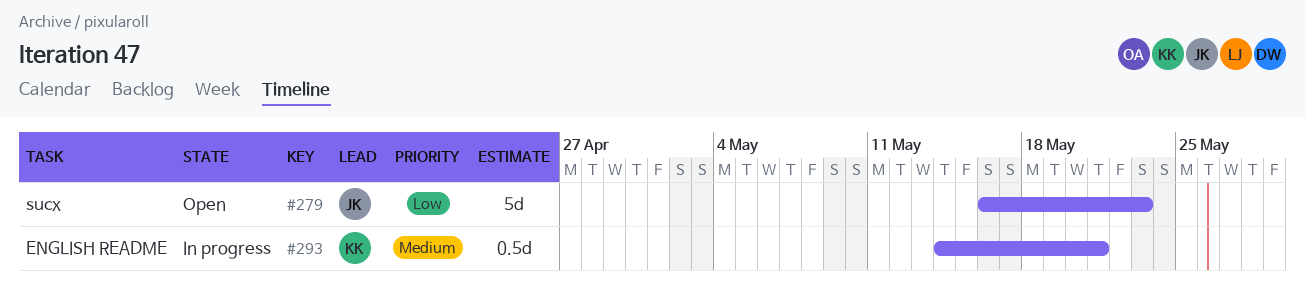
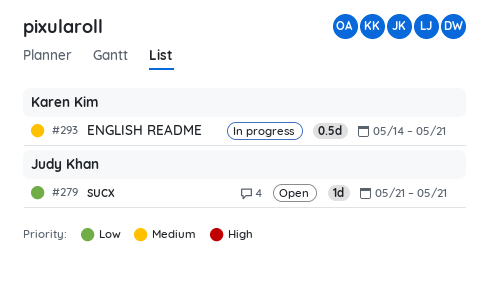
#279, estimate: 5d -> 1d
#279, start: May 16 -> May 21
#279, due: May 23 -> May 21

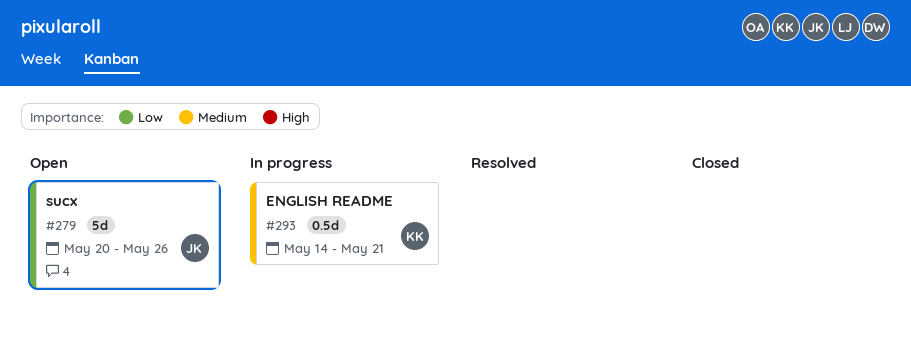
#279, estimate: 1d -> 5d
#279, start: May 21 -> May 20
#279, due: May 21 -> May 26

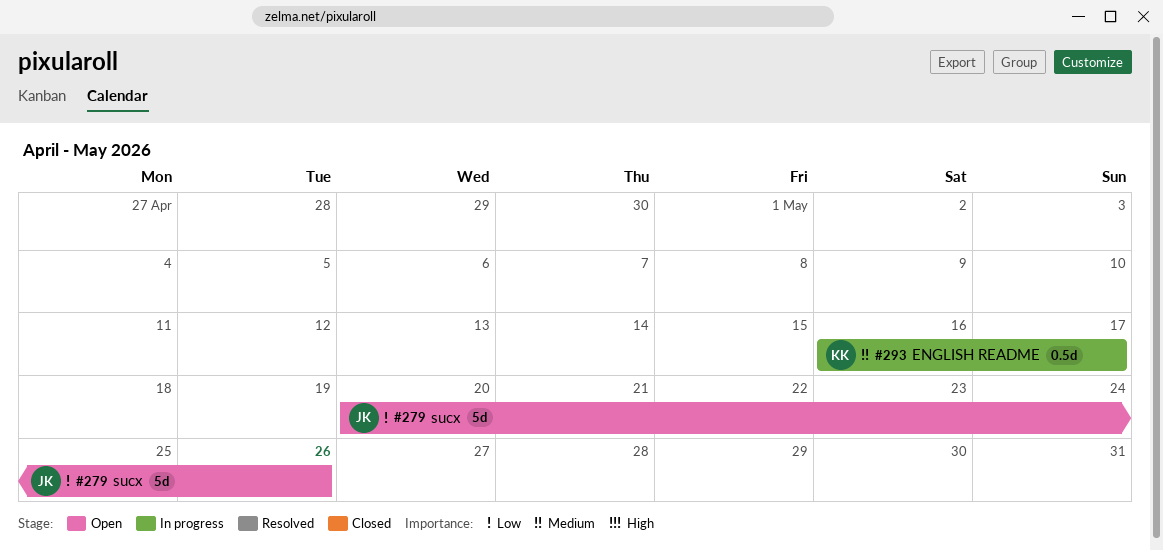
#293, start: May 14 -> May 16
#293, due: May 21 -> May 17

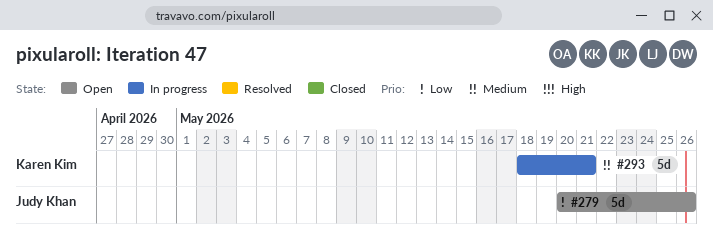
#293, estimate: 0.5d -> 5d
#293, start: May 16 -> May 18
#293, due: May 17 -> May 21

